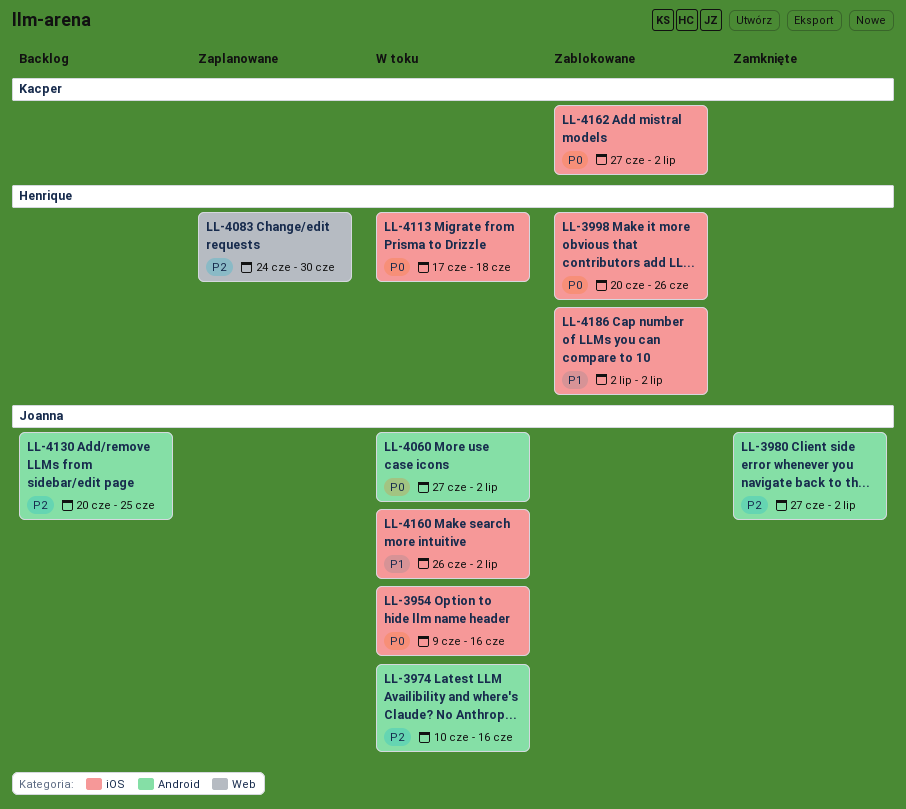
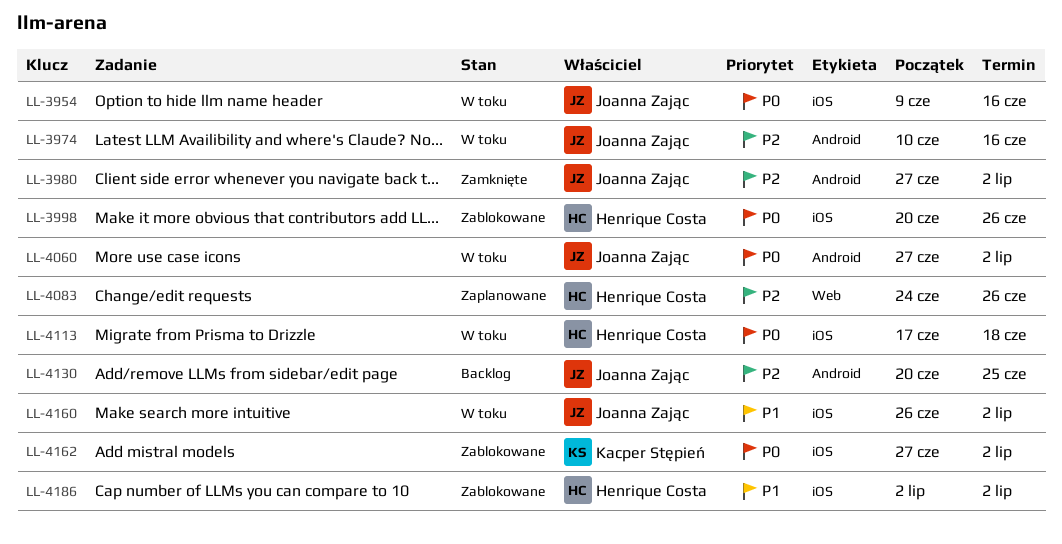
LL-4083, due: Jun 30 -> Jun 26

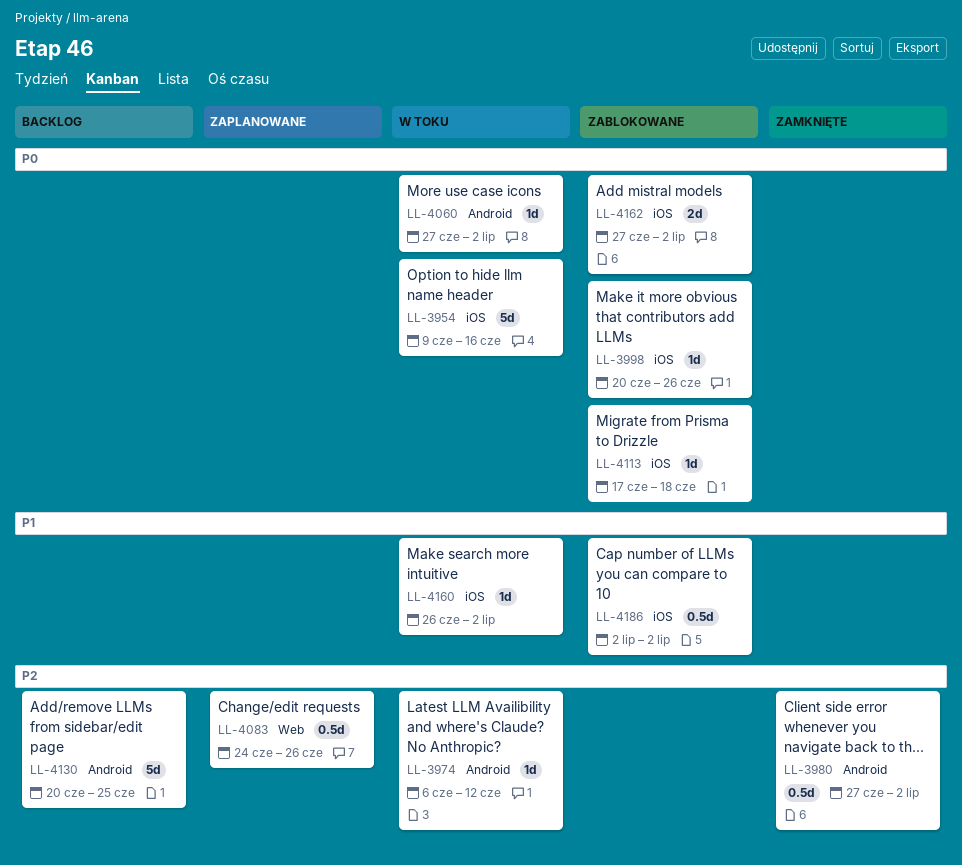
LL-3974, start: Jun 10 -> Jun 6
LL-3974, due: Jun 16 -> Jun 12
LL-4113, status: W toku -> Zablokowane

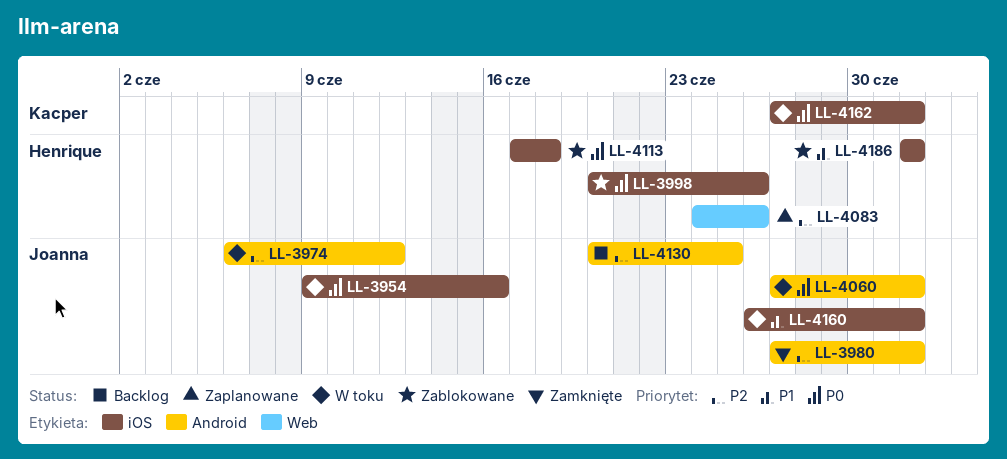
LL-4162, status: Zablokowane -> W toku

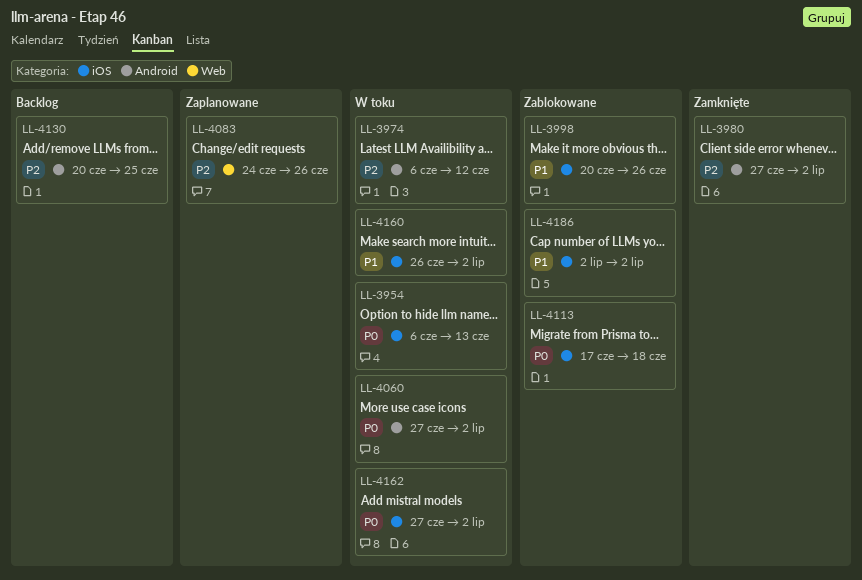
LL-3954, start: Jun 9 -> Jun 6
LL-3954, due: Jun 16 -> Jun 13
LL-3998, priority: P0 -> P1

